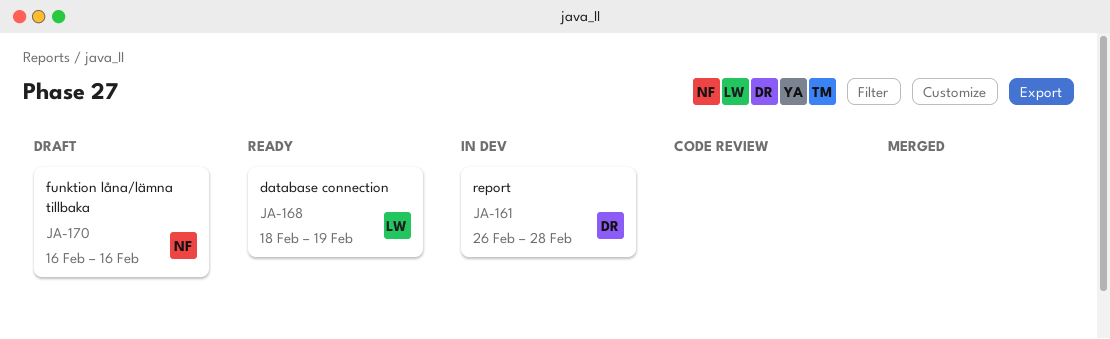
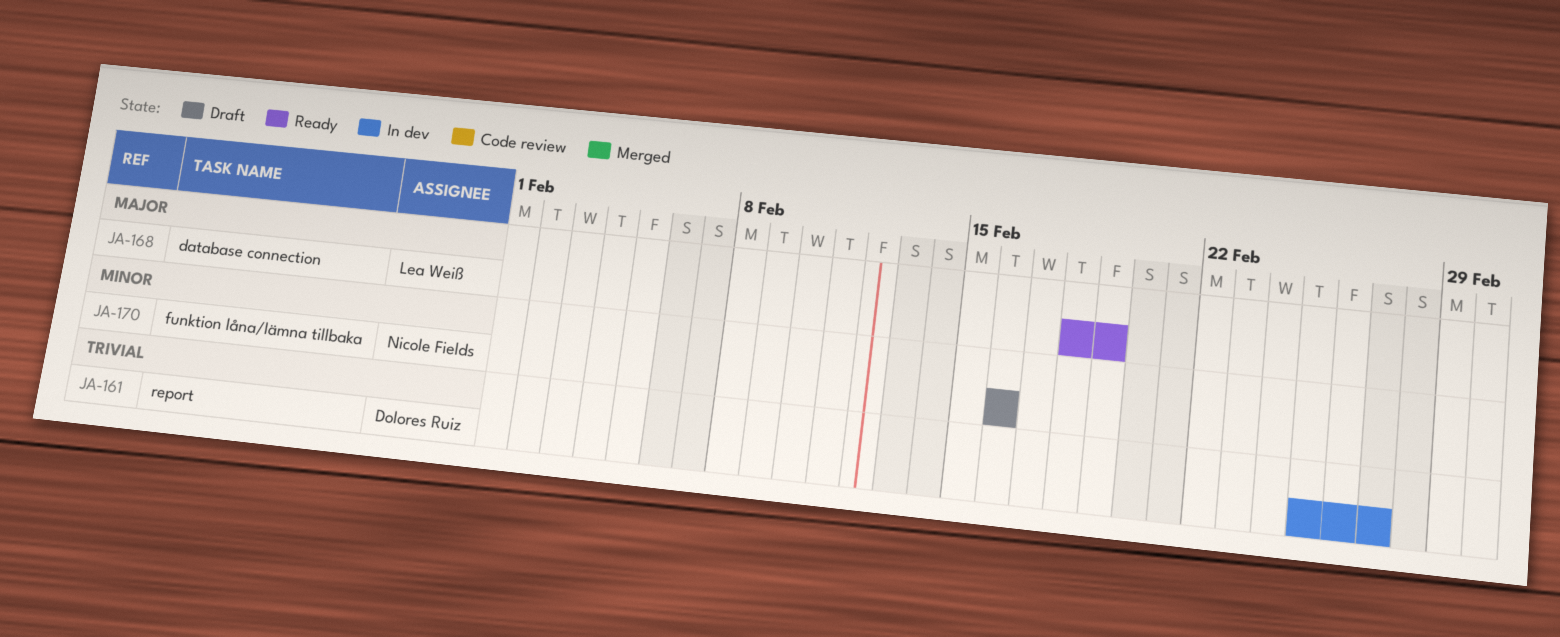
JA-161, start: Feb 26 -> Feb 25
JA-161, due: Feb 28 -> Feb 27

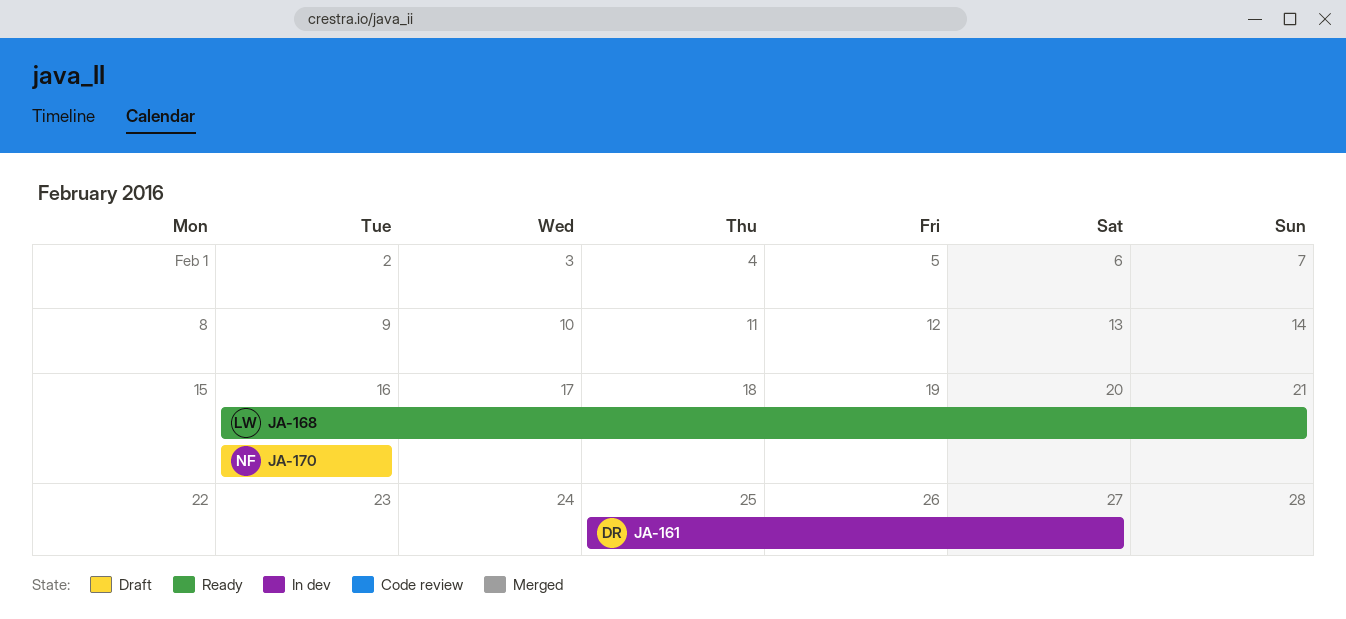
JA-168, start: Feb 18 -> Feb 16
JA-168, due: Feb 19 -> Feb 21

